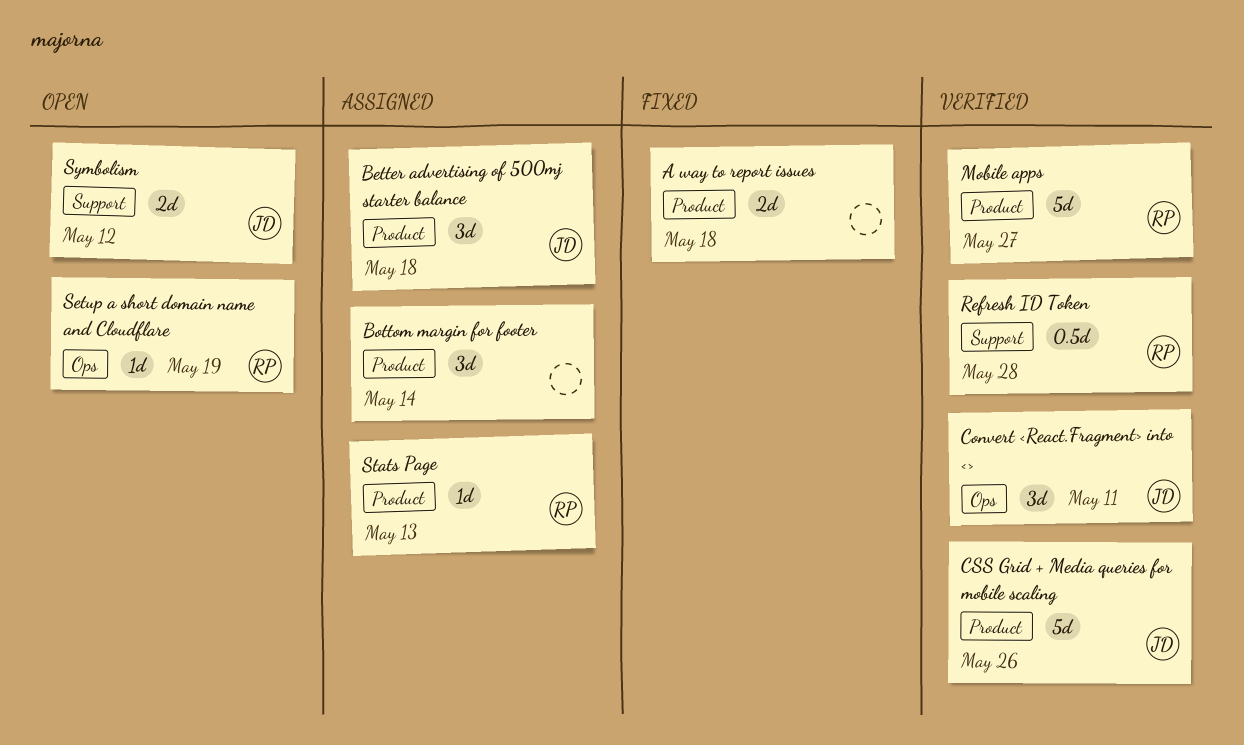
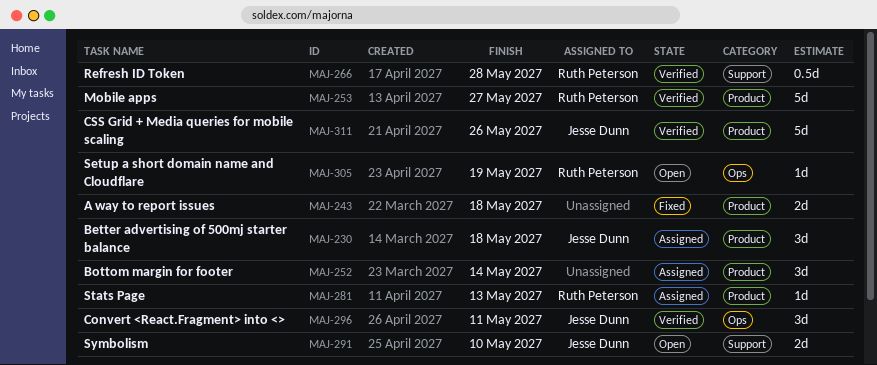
Symbolism, due: May 12 -> May 10

